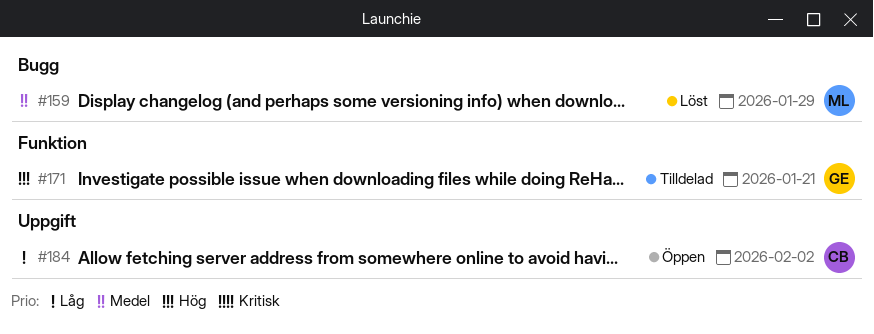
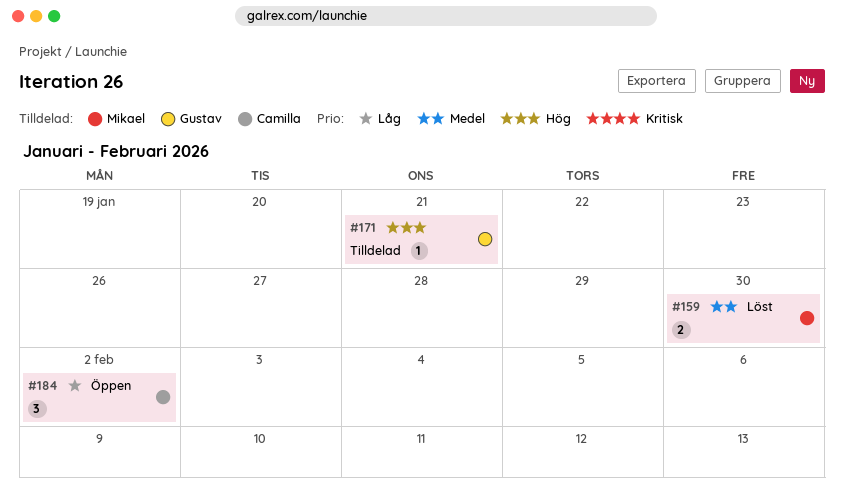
#159, due: Jan 29 -> Jan 30

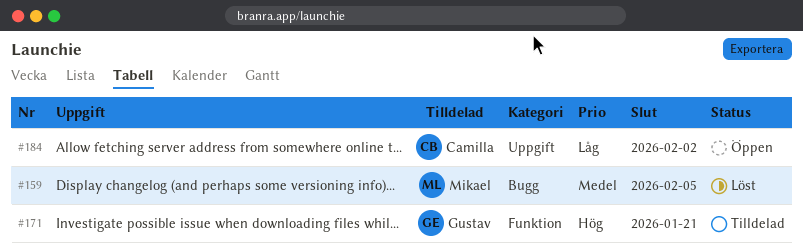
#159, due: Jan 30 -> Feb 5

